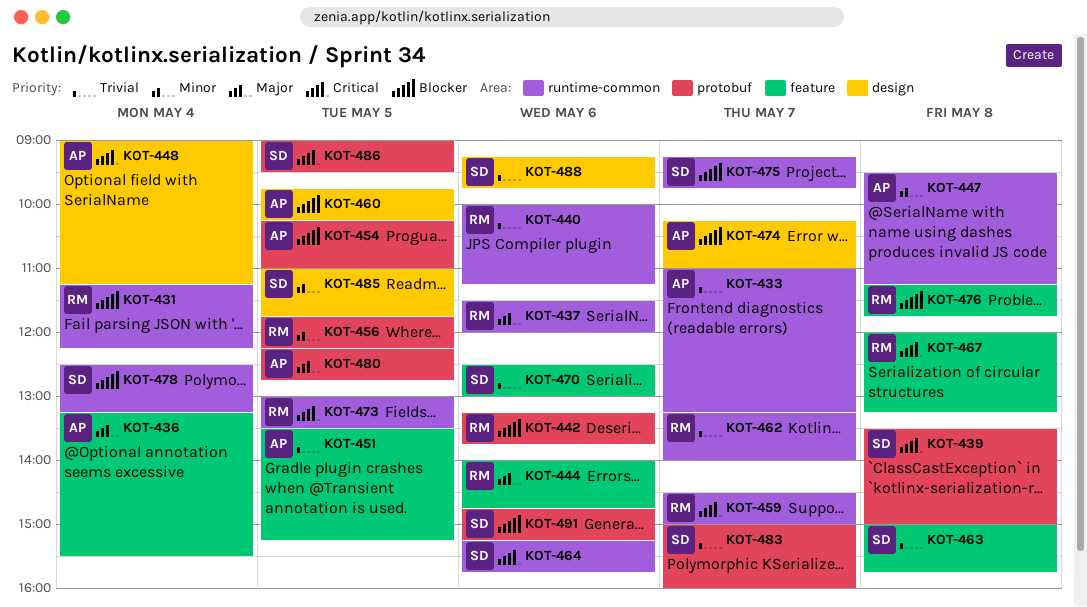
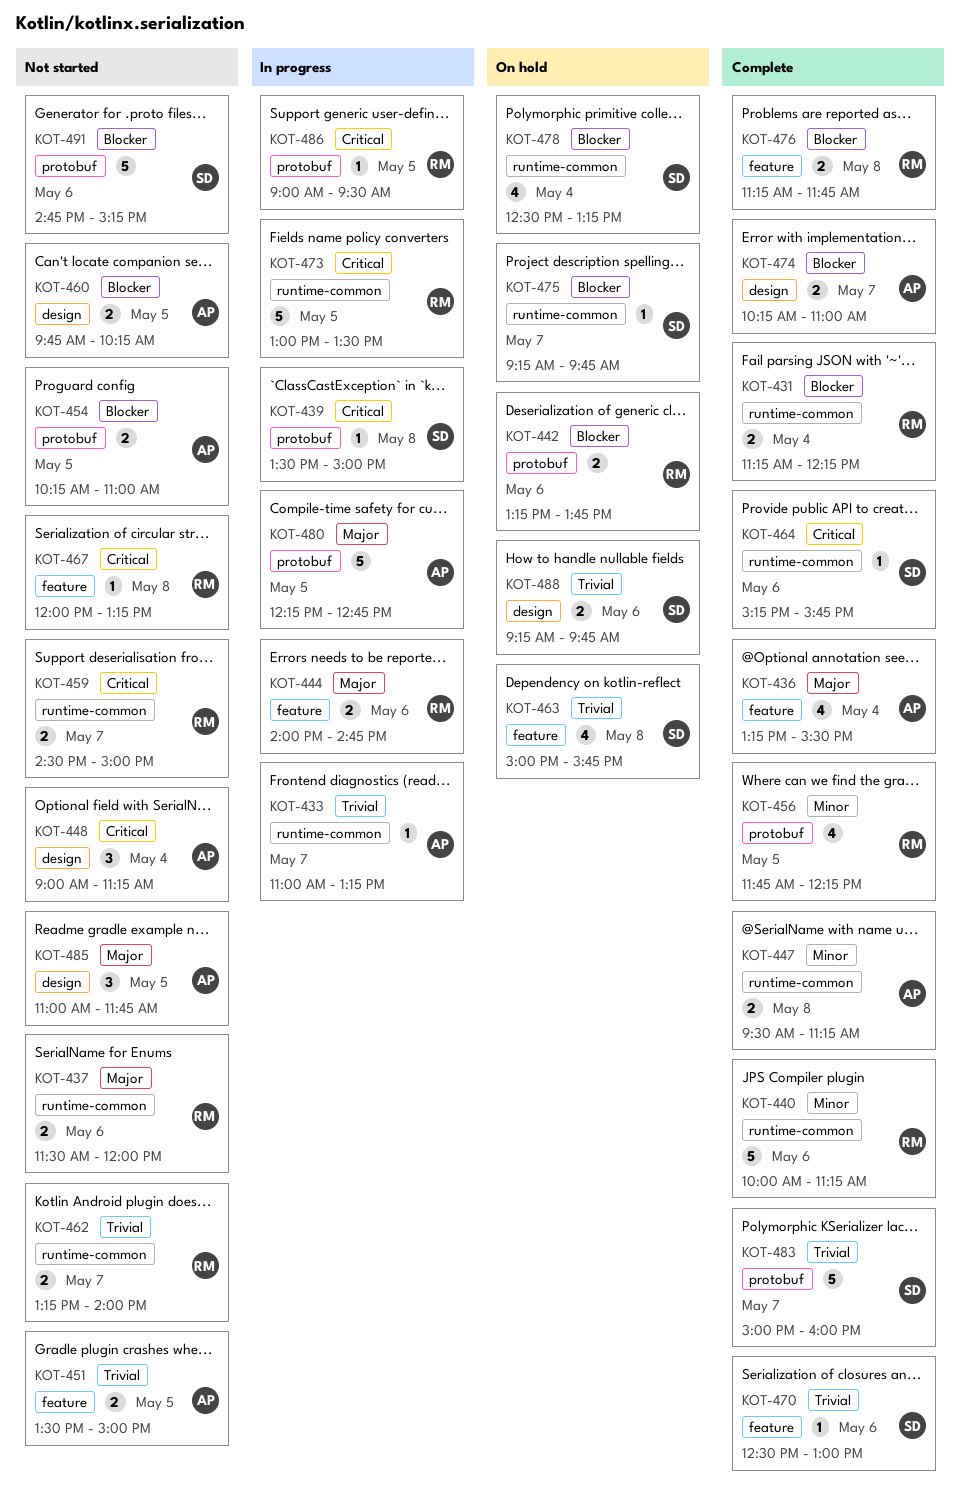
KOT-440, priority: Trivial -> Minor
KOT-451, ends: 15:15 -> 15:00
KOT-485, owner: SD -> AP
KOT-485, priority: Minor -> Major
KOT-486, owner: SD -> RM

